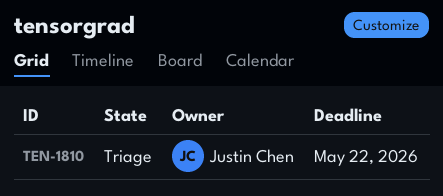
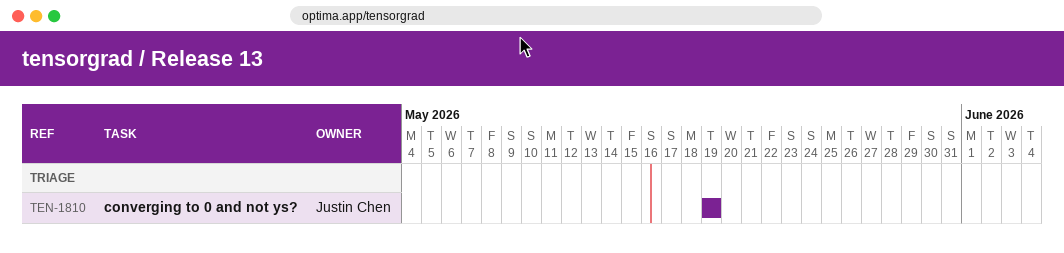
TEN-1810, due: May 22 -> May 19

